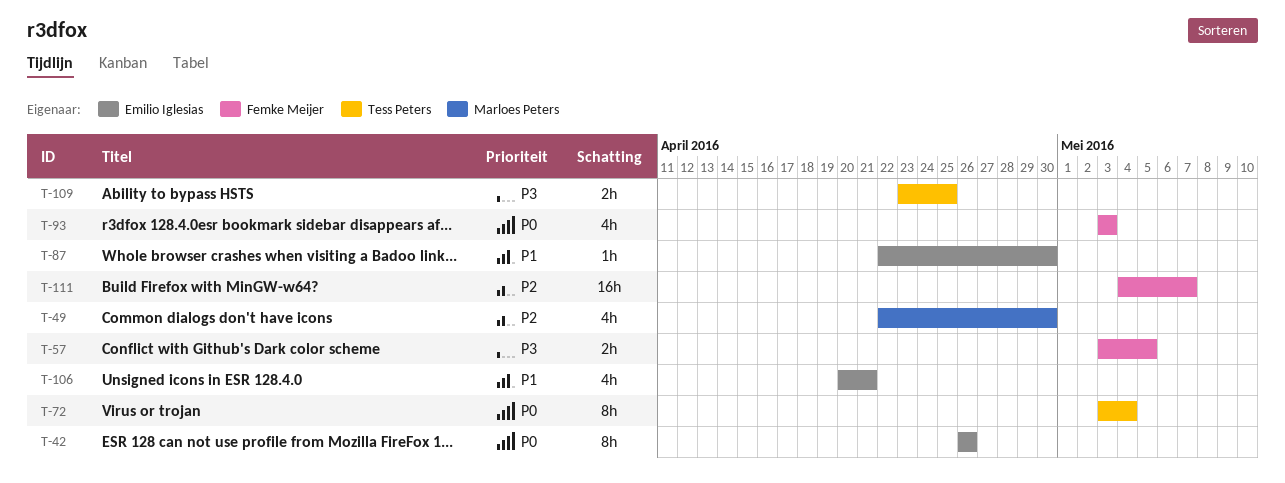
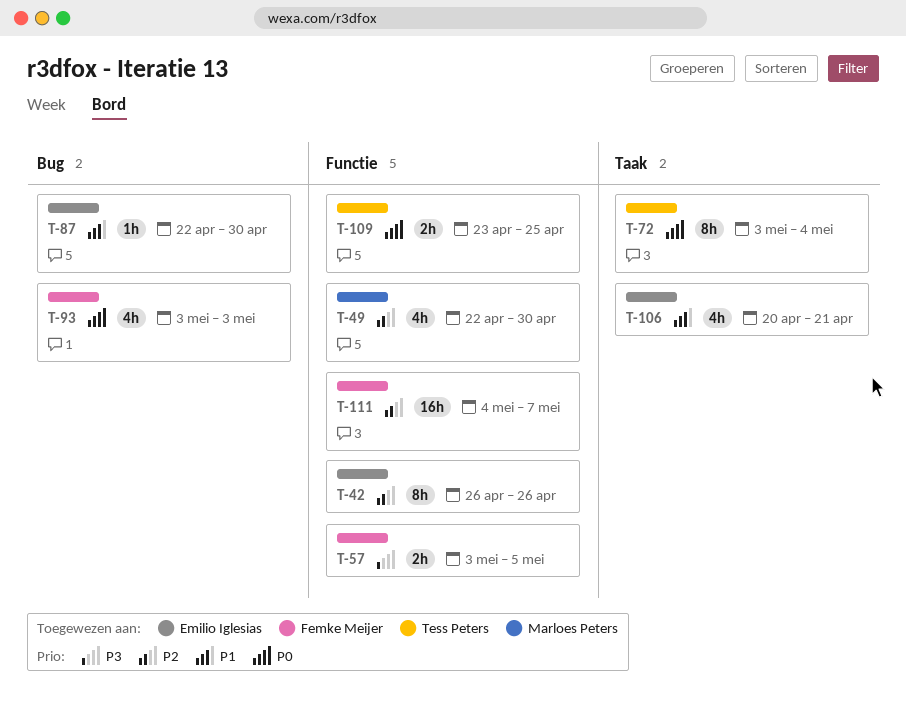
T-42, priority: P0 -> P2
T-109, priority: P3 -> P0

